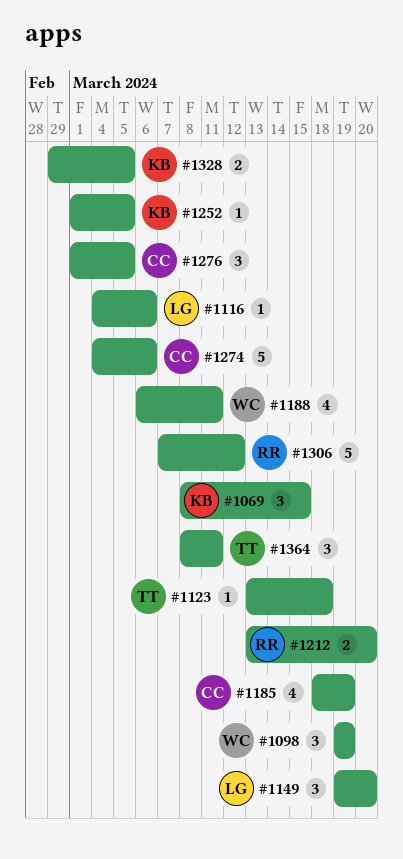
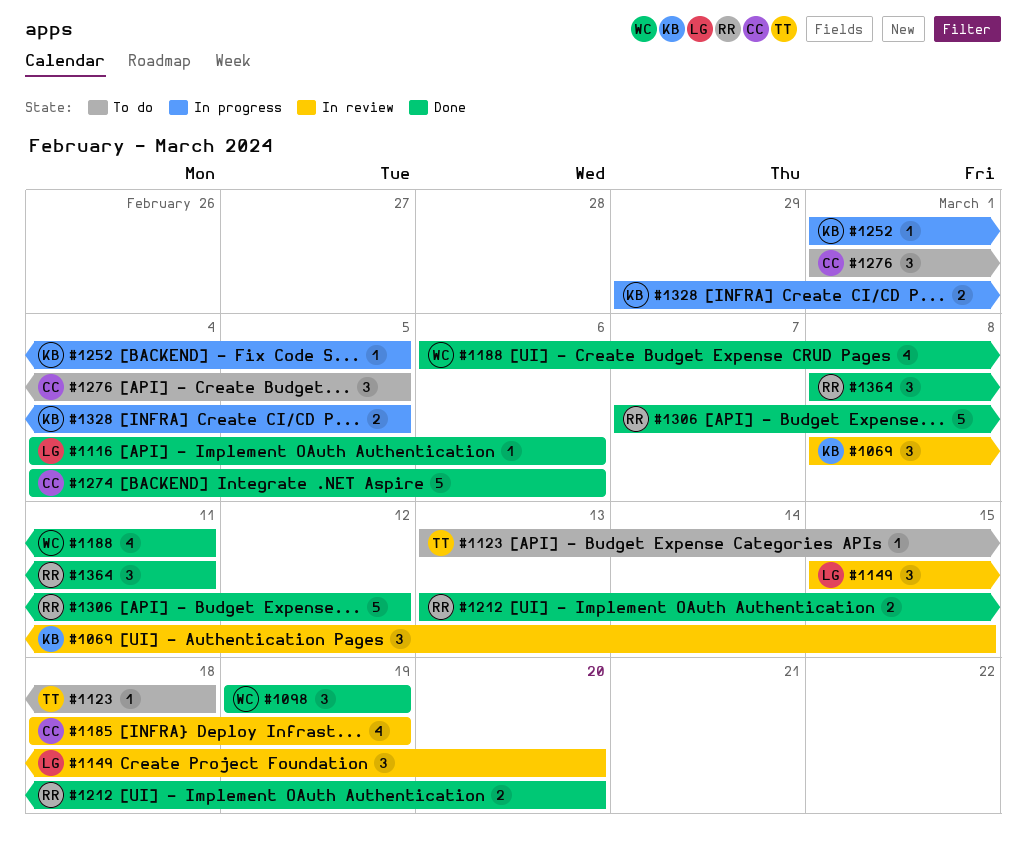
#1149, start: Mar 19 -> Mar 15
#1364, owner: TT -> RR

